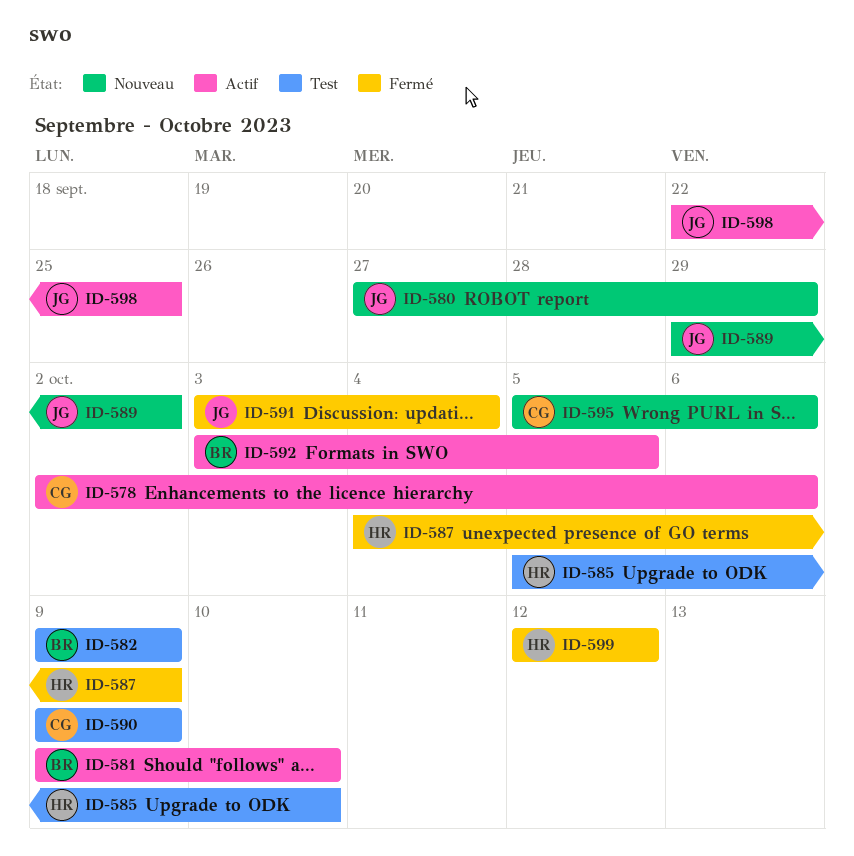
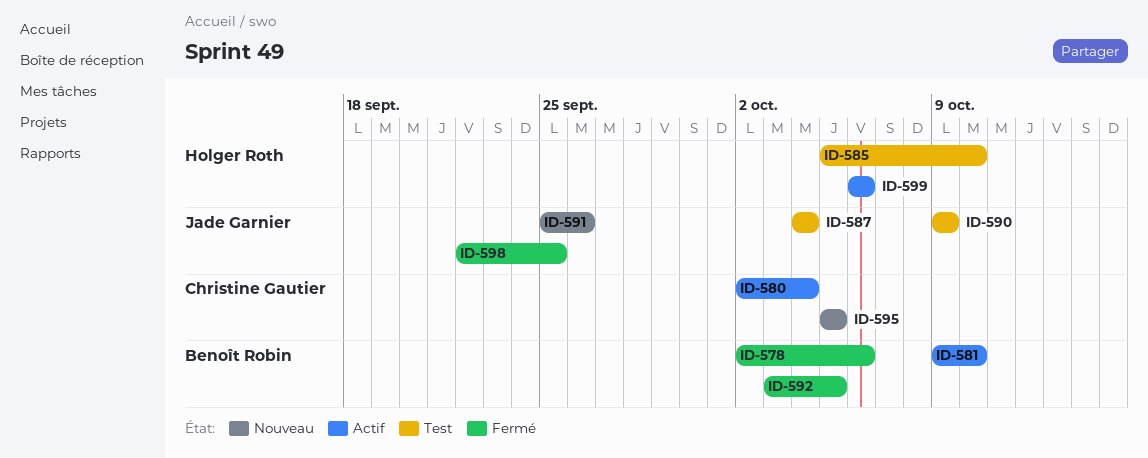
ID-578, status: Actif -> Fermé
ID-578, owner: Christine Gautier -> Benoît Robin
ID-580, status: Nouveau -> Actif
ID-580, owner: Jade Garnier -> Christine Gautier
ID-580, start: Sep 27 -> Oct 2
ID-580, due: Sep 29 -> Oct 4
ID-582: present -> none
ID-587, status: Fermé -> Test
ID-587, owner: Holger Roth -> Jade Garnier
ID-587, due: Oct 9 -> Oct 4
ID-589: present -> none
ID-590, owner: Christine Gautier -> Jade Garnier
ID-591, status: Fermé -> Nouveau
ID-591, start: Oct 3 -> Sep 25
ID-591, due: Oct 4 -> Sep 26
ID-592, status: Actif -> Fermé
ID-595, due: Oct 6 -> Oct 5
ID-598, status: Actif -> Fermé
ID-599, status: Fermé -> Actif
ID-599, start: Oct 12 -> Oct 6
ID-599, due: Oct 12 -> Oct 6

